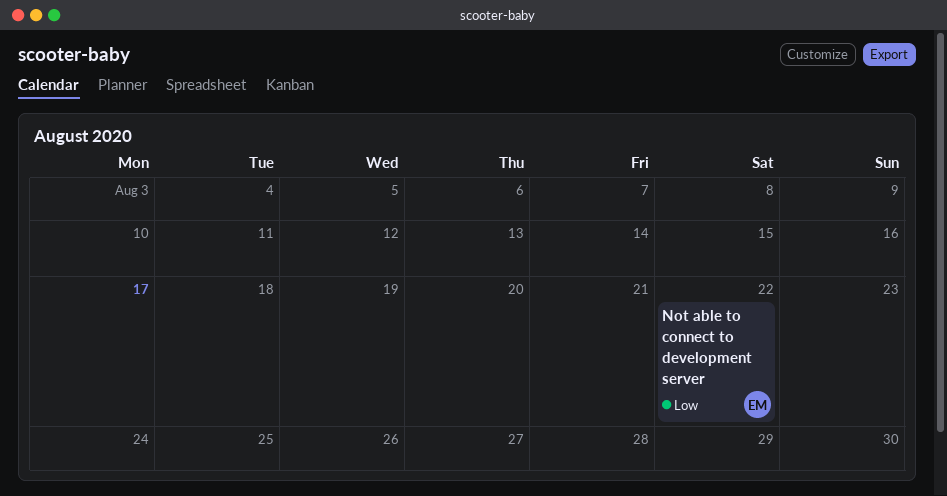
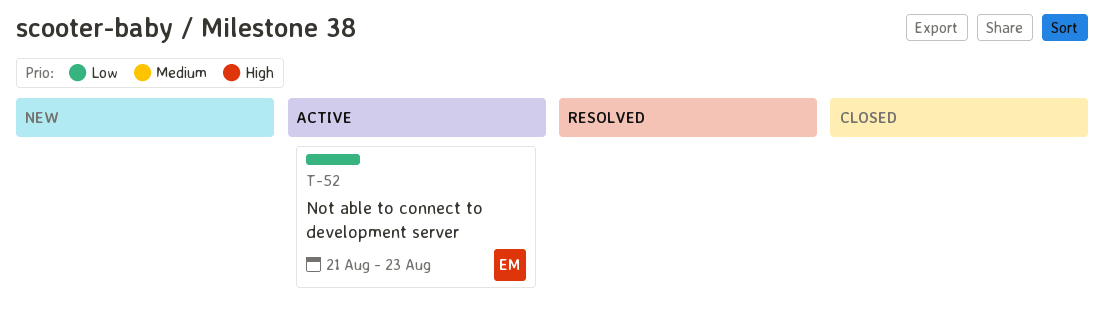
Not able to connect to development server, due: Aug 22 -> Aug 23

